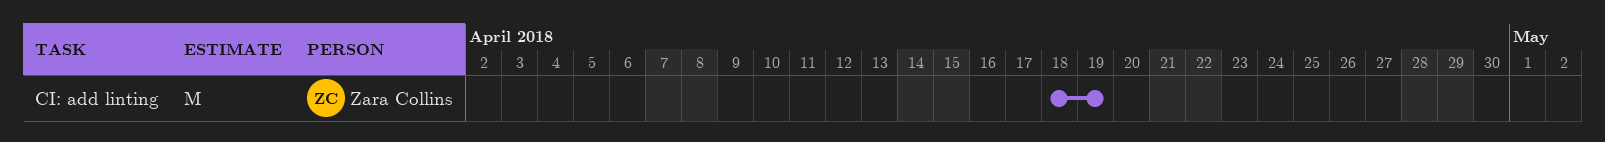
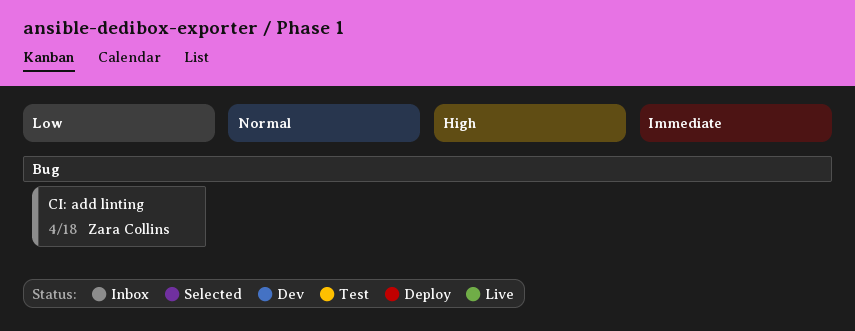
CI: add linting, due: Apr 19 -> Apr 18

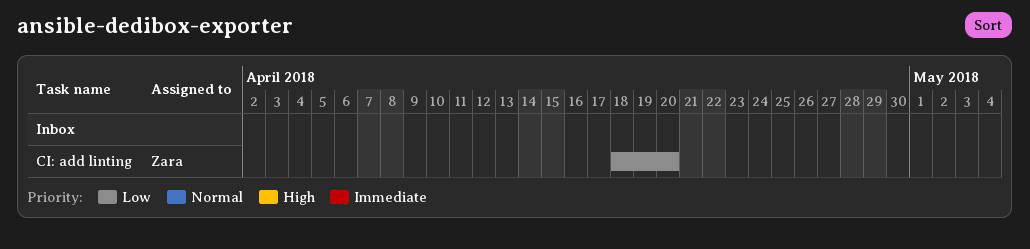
CI: add linting, due: Apr 18 -> Apr 20

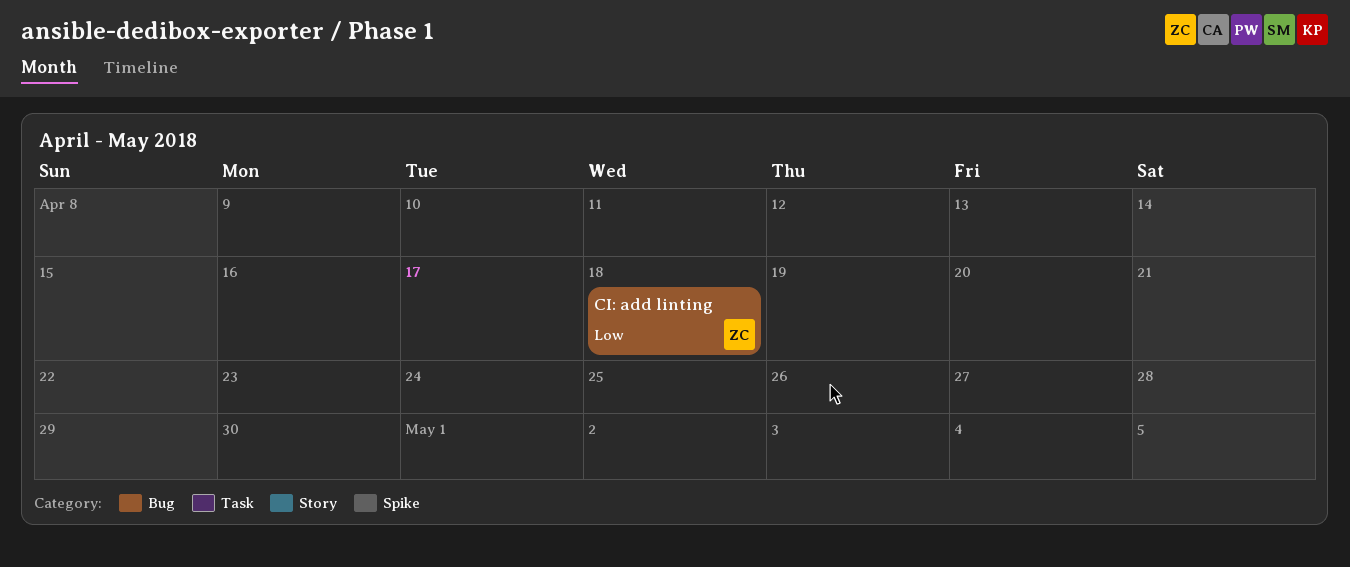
CI: add linting, due: Apr 20 -> Apr 18

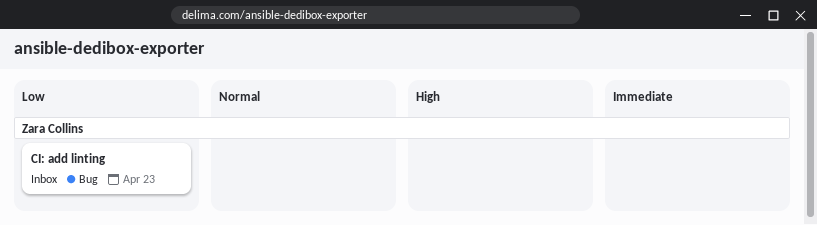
CI: add linting, due: Apr 18 -> Apr 23

